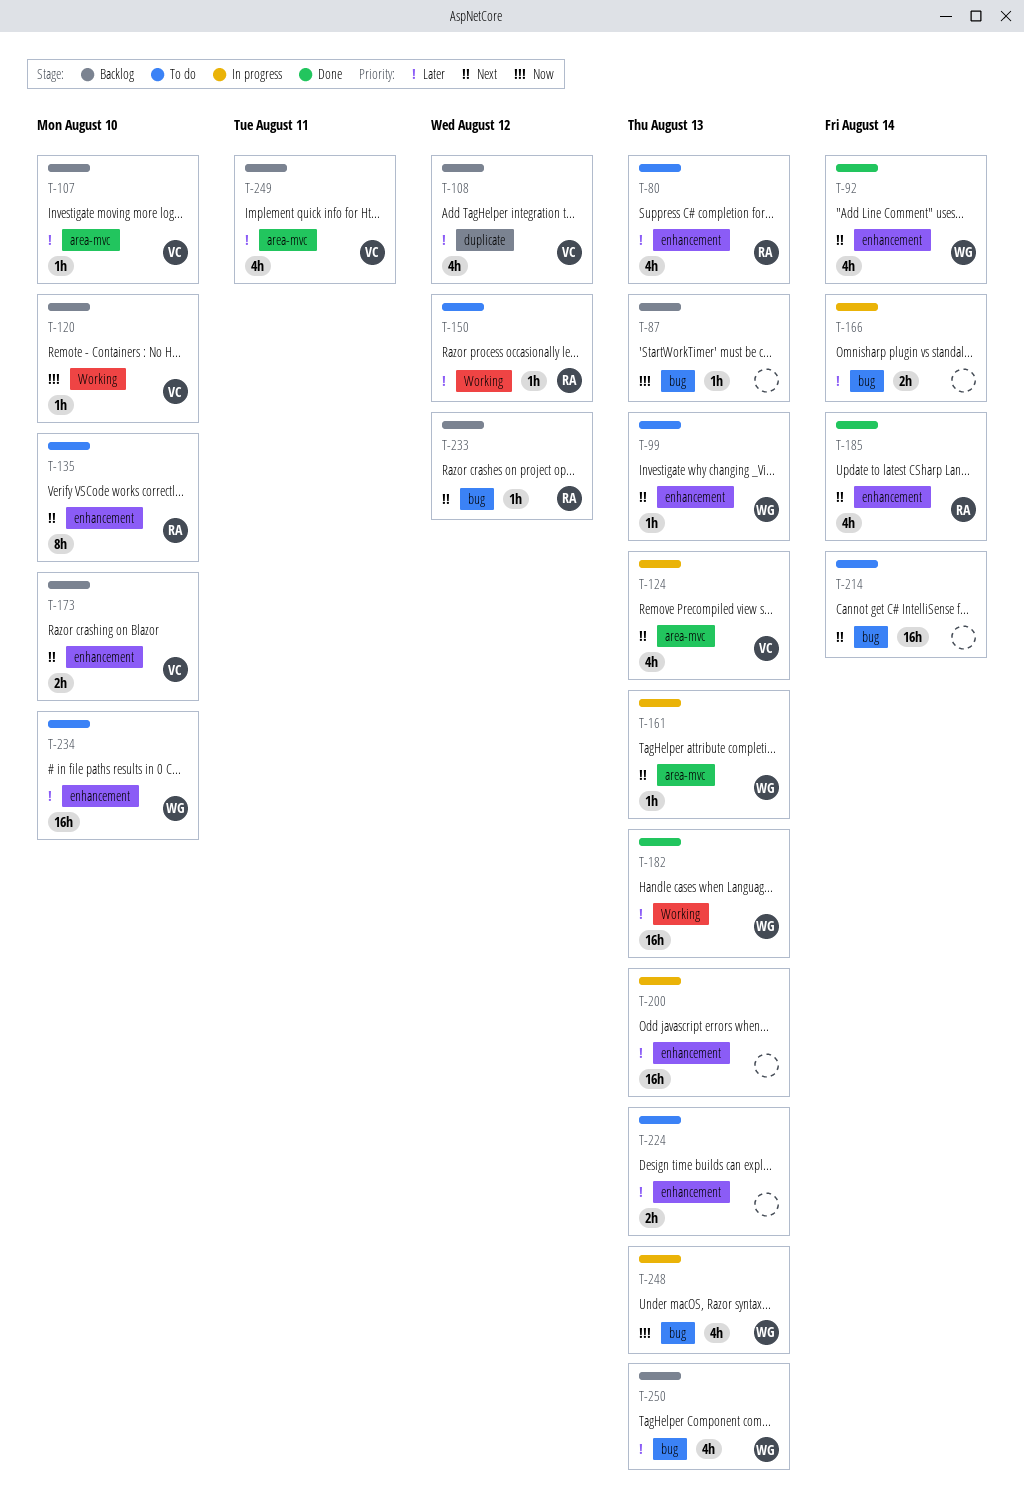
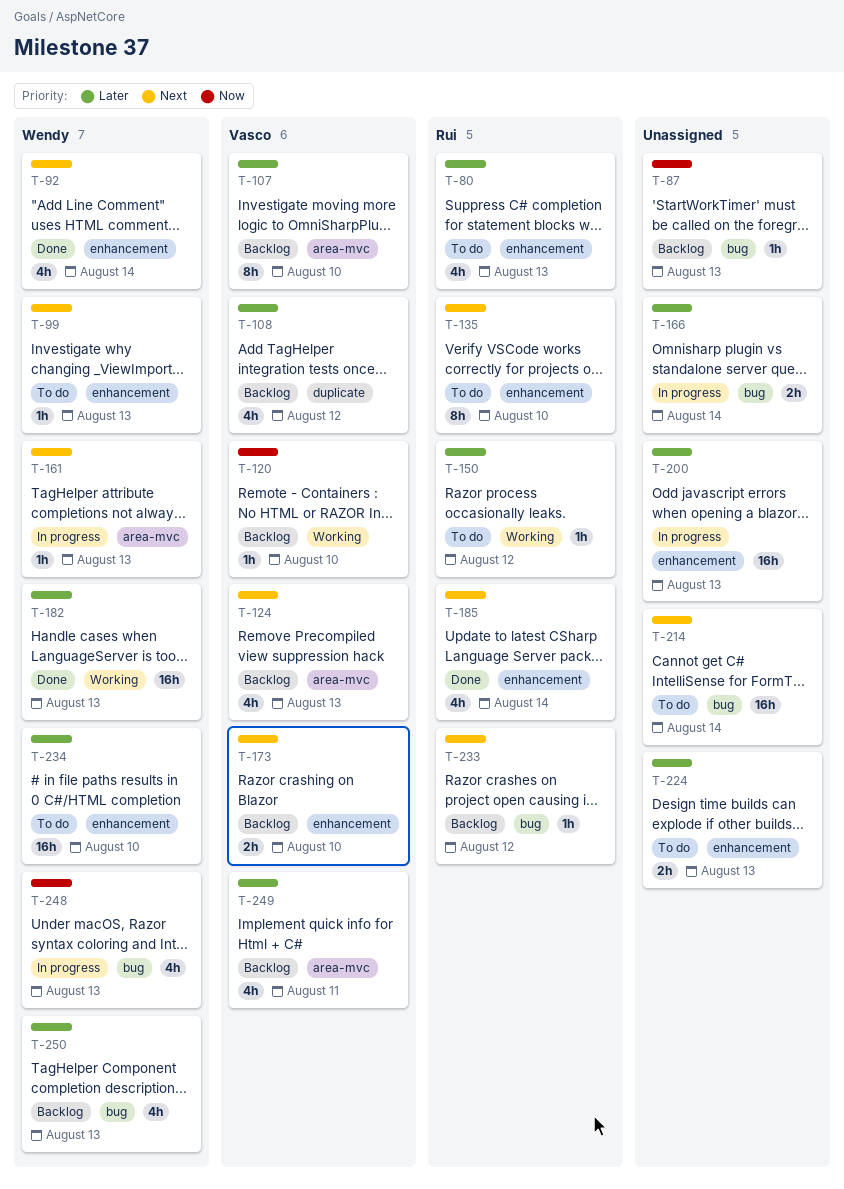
T-107, estimate: 1h -> 8h
T-124, status: In progress -> Backlog

